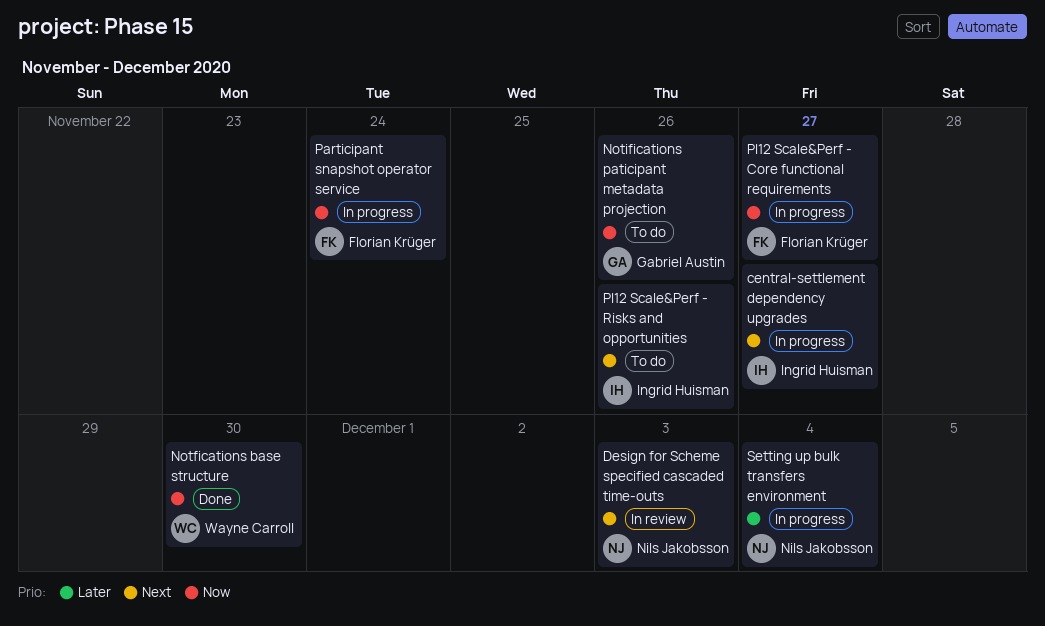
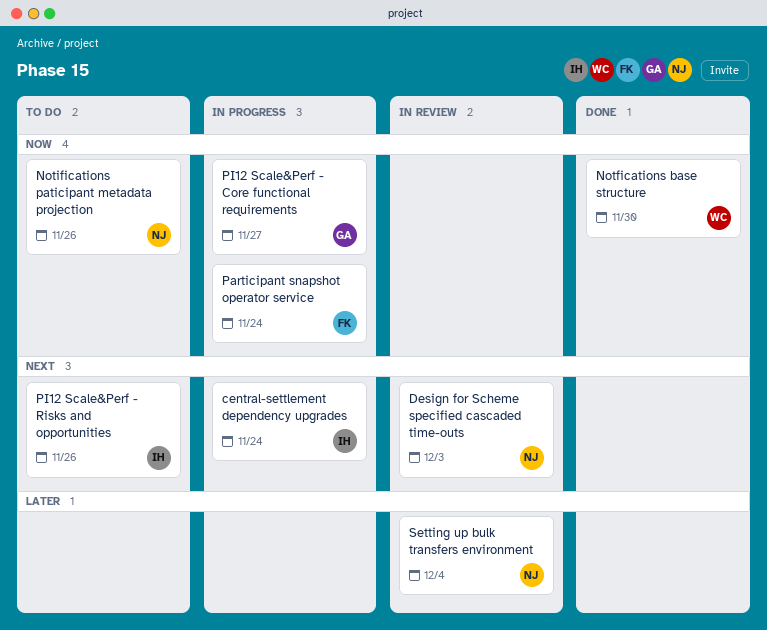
central-settlement dependency upgrades, due: Nov 27 -> Nov 24
Notifications paticipant metadata projection, owner: Gabriel Austin -> Nils Jakobsson
PI12 Scale&Perf - Core functional requirements, owner: Florian Krüger -> Gabriel Austin
Setting up bulk transfers environment, status: In progress -> In review

